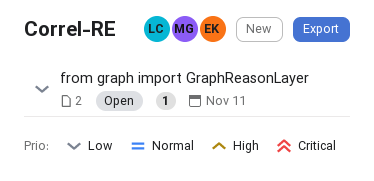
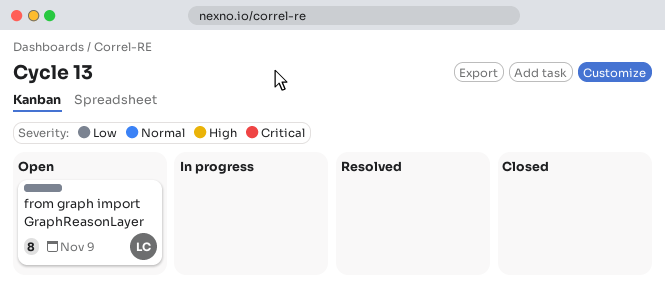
from graph import GraphReasonLayer, estimate: 1 -> 8
from graph import GraphReasonLayer, due: Nov 11 -> Nov 9

